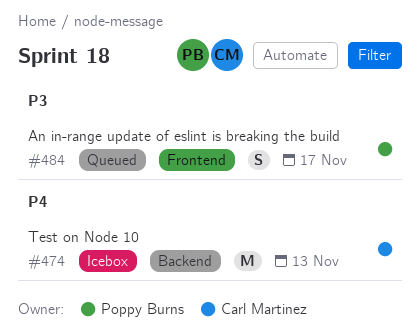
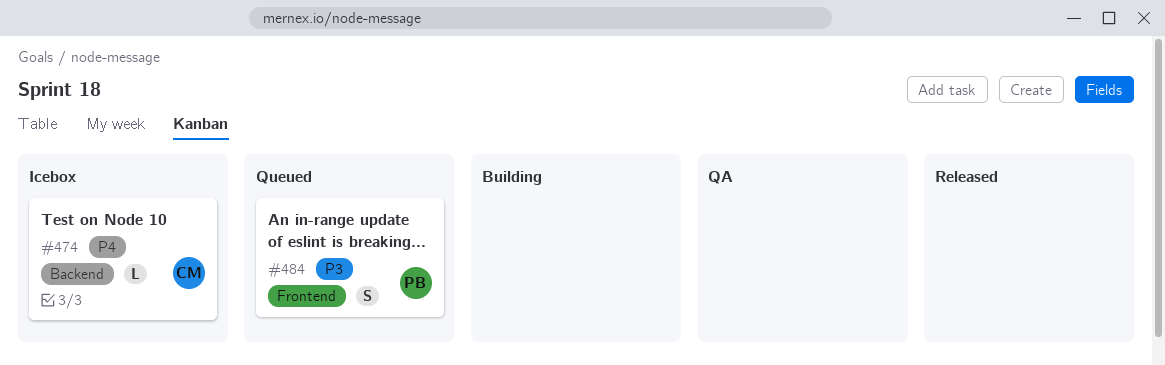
#474, estimate: M -> L

